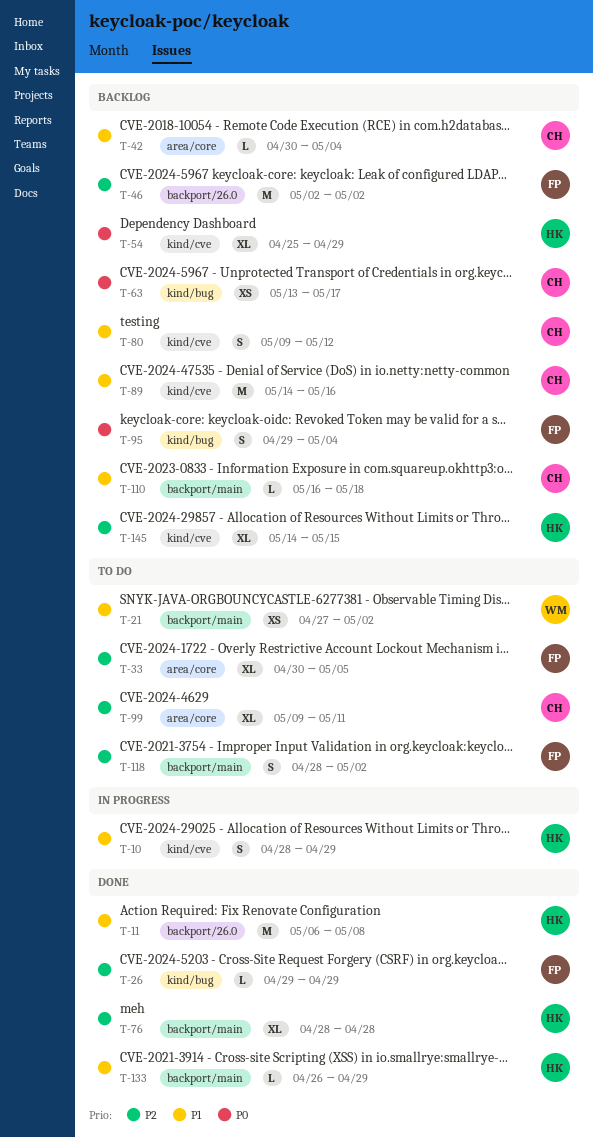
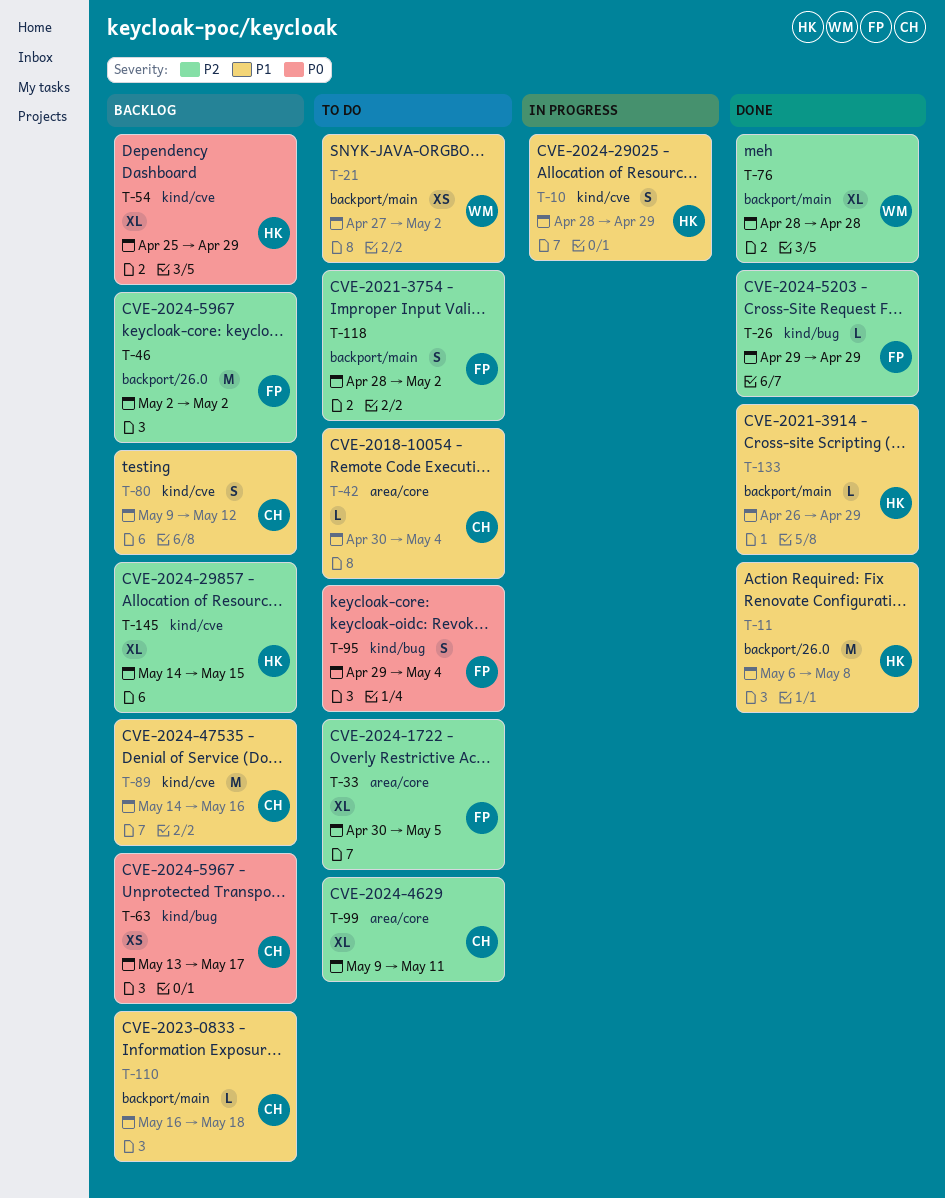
T-42, status: Backlog -> To do
T-76, owner: HK -> WM
T-95, status: Backlog -> To do

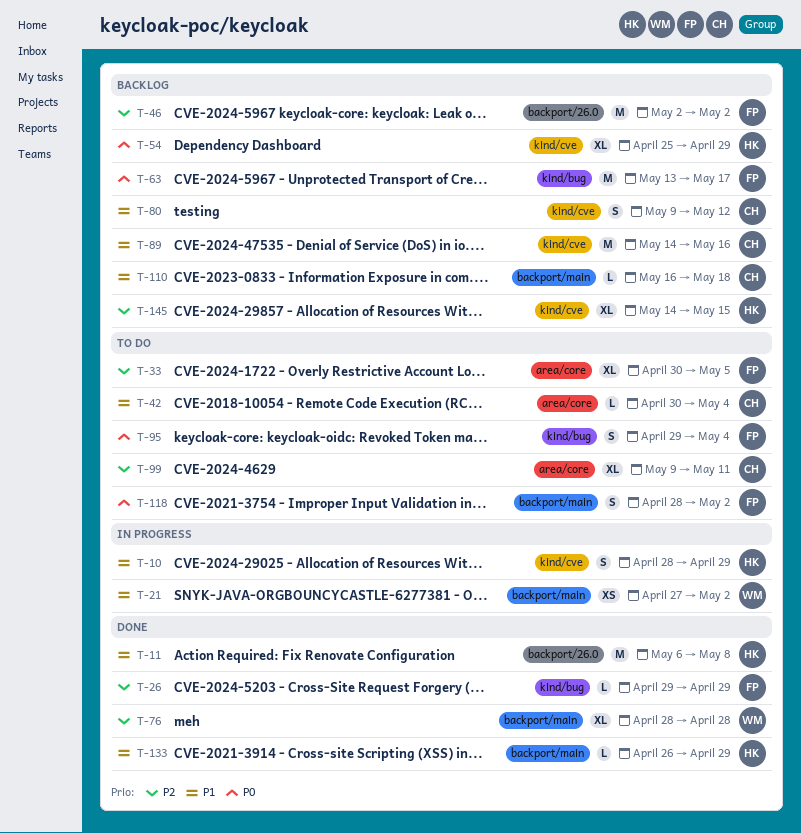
T-21, status: To do -> In progress
T-63, owner: CH -> FP
T-63, estimate: XS -> M
T-118, priority: P2 -> P0

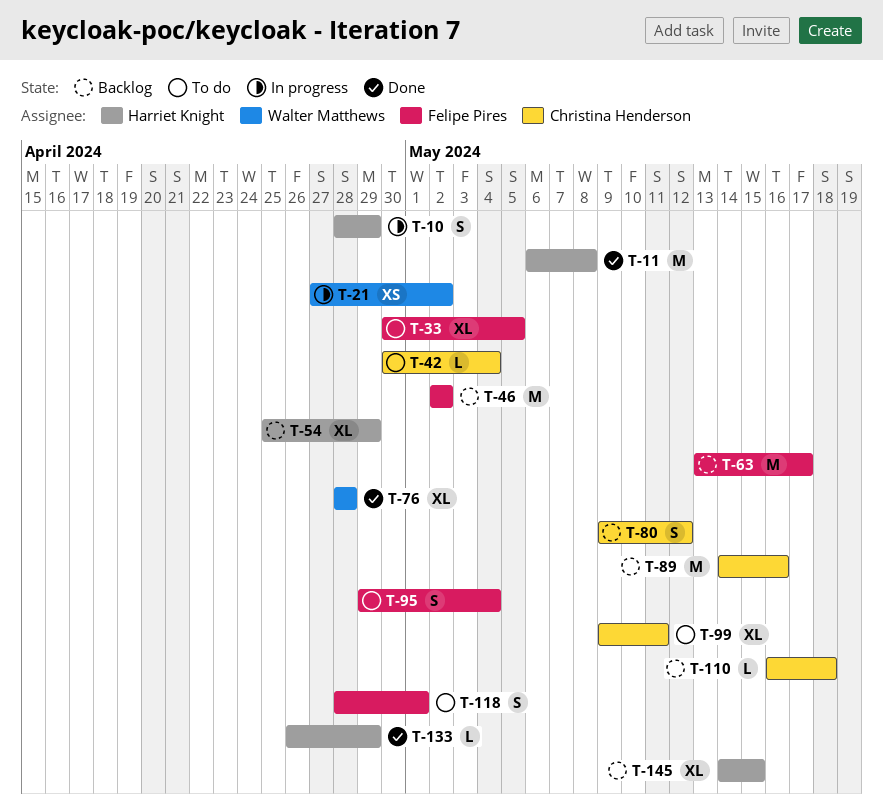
T-26: present -> none
T-118, due: May 2 -> May 1

